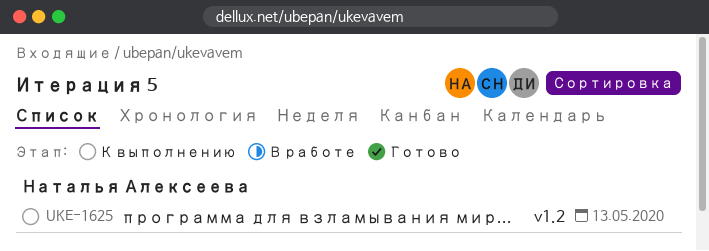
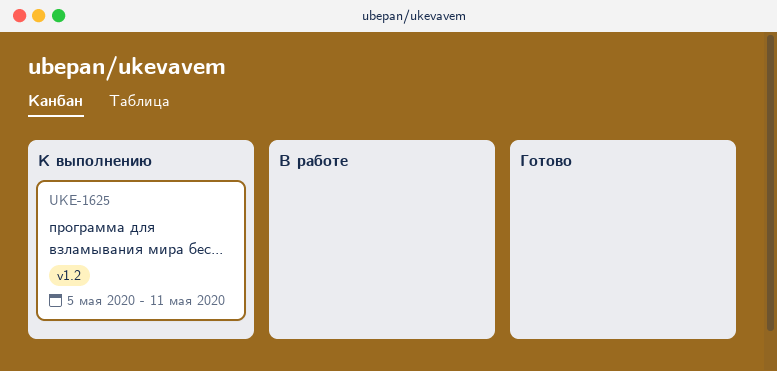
UKE-1625, due: May 13 -> May 11

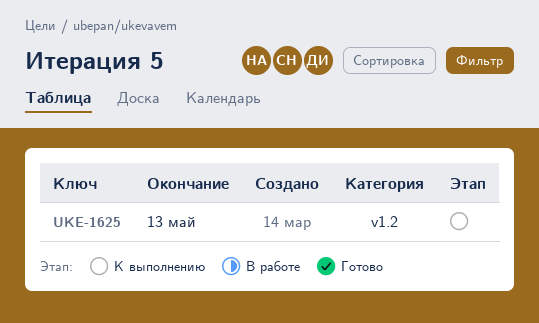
UKE-1625, due: May 11 -> May 13

